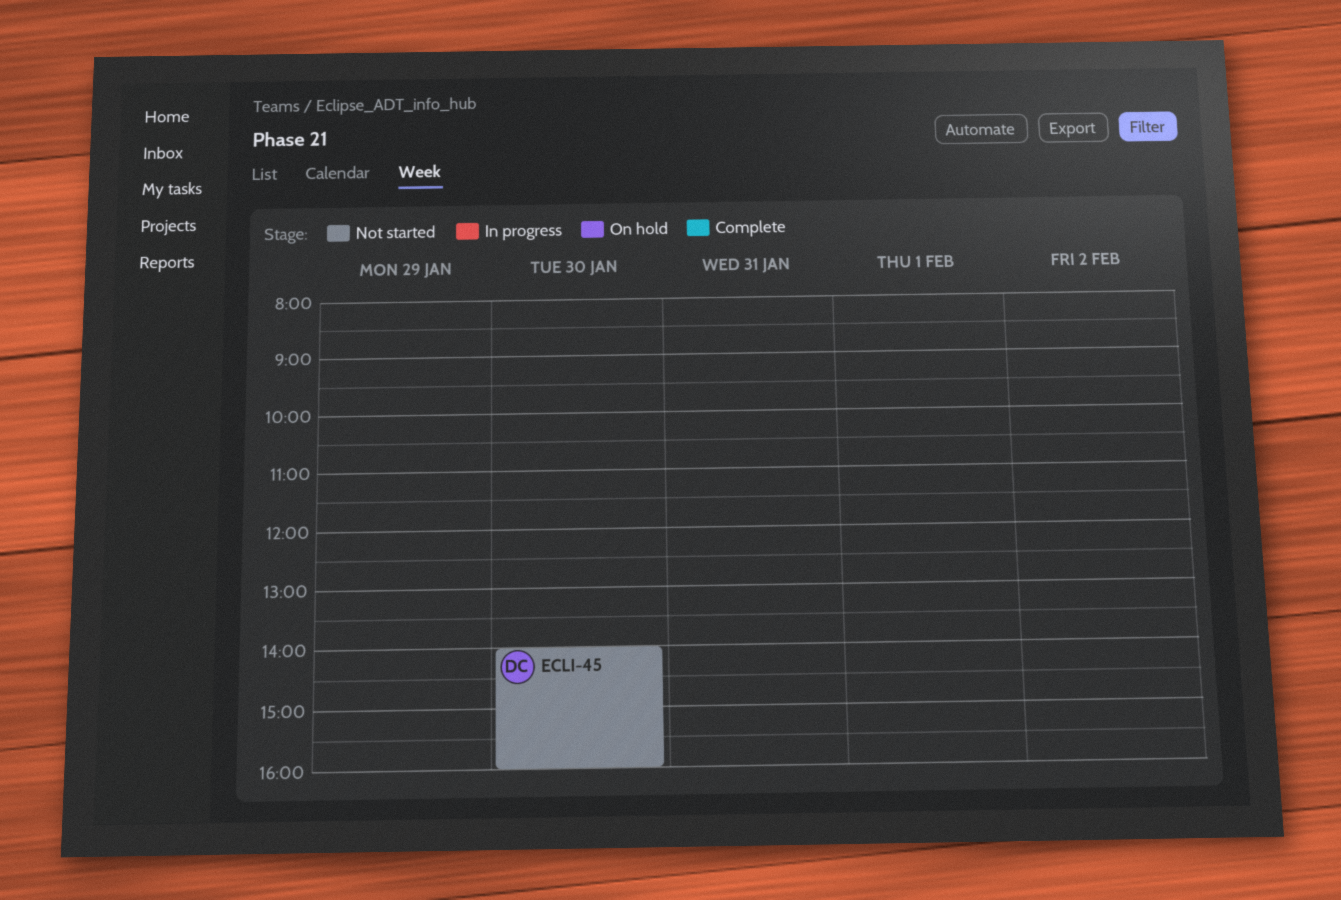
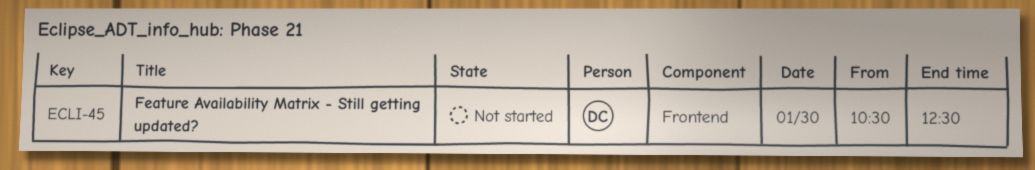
ECLI-45, begins: 14:00 -> 10:30
ECLI-45, ends: 16:00 -> 12:30

